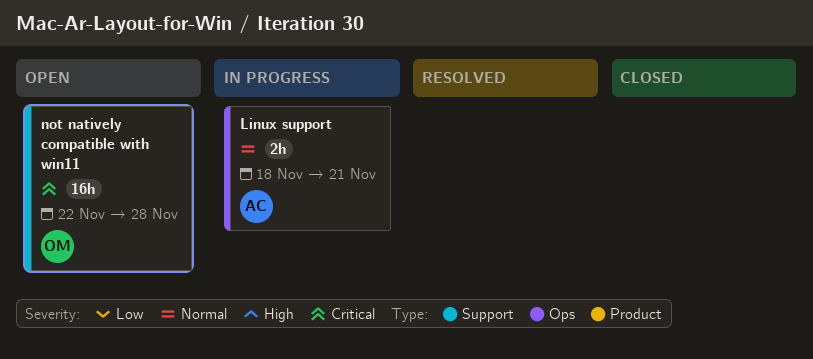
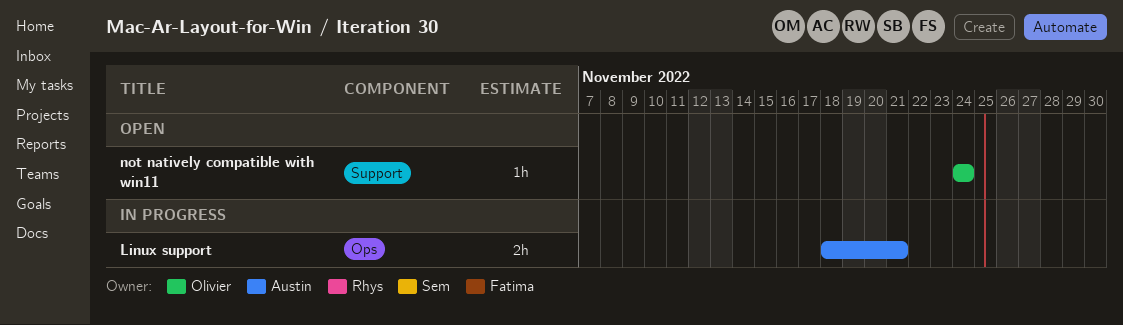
not natively compatible with win11, estimate: 16h -> 1h
not natively compatible with win11, start: Nov 22 -> Nov 24
not natively compatible with win11, due: Nov 28 -> Nov 24

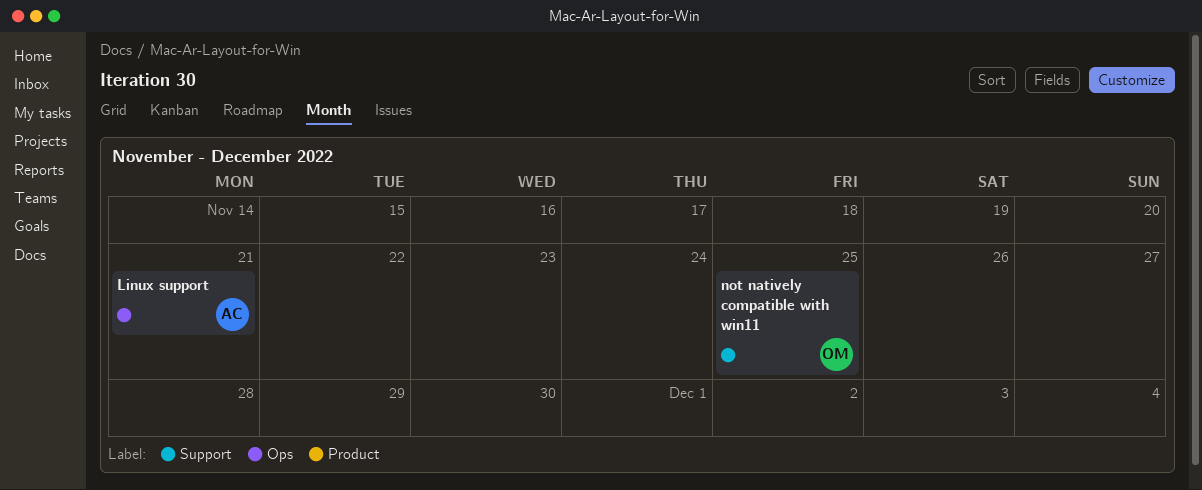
not natively compatible with win11, due: Nov 24 -> Nov 25

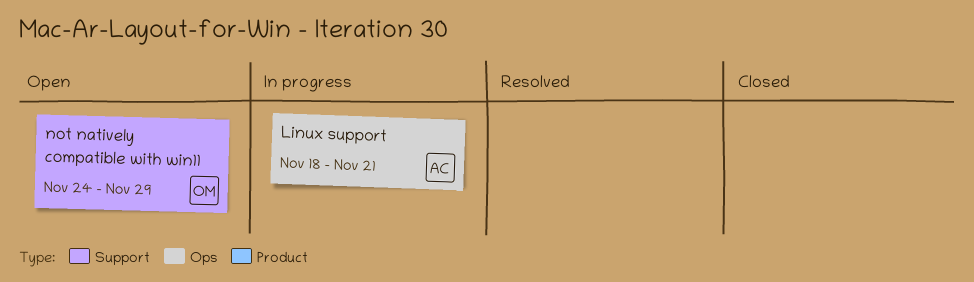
not natively compatible with win11, due: Nov 25 -> Nov 29

